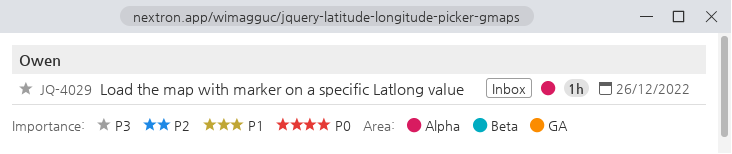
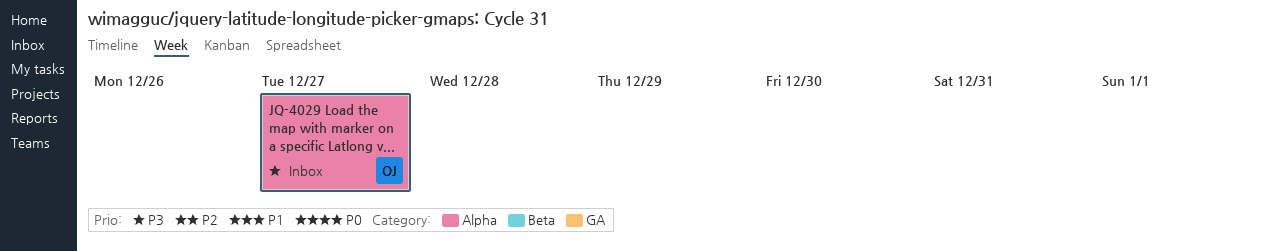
JQ-4029, due: Dec 26 -> Dec 27

